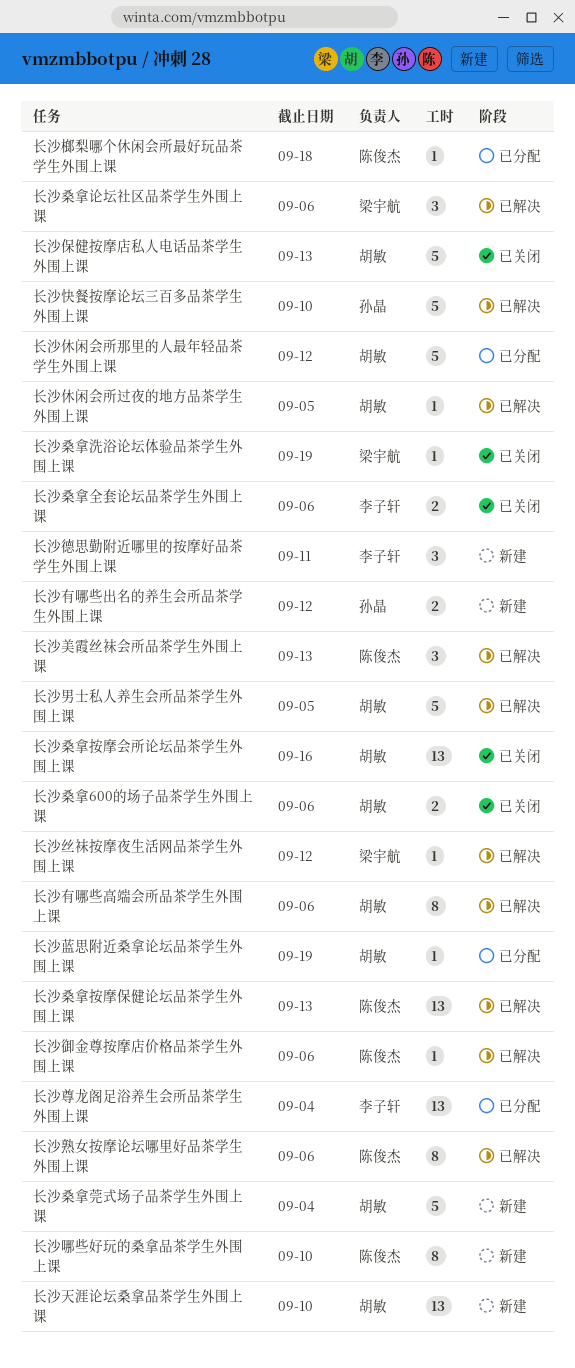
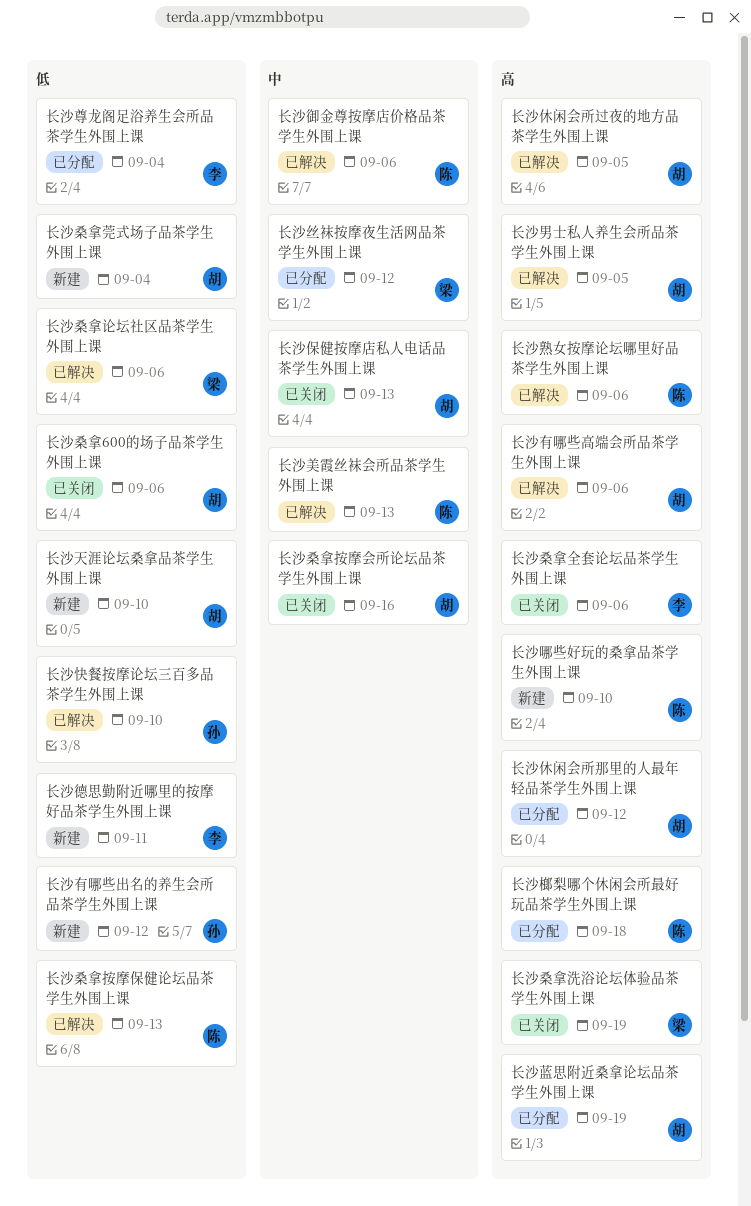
长沙丝袜按摩夜生活网品茶学生外围上课, status: 已解决 -> 已分配

